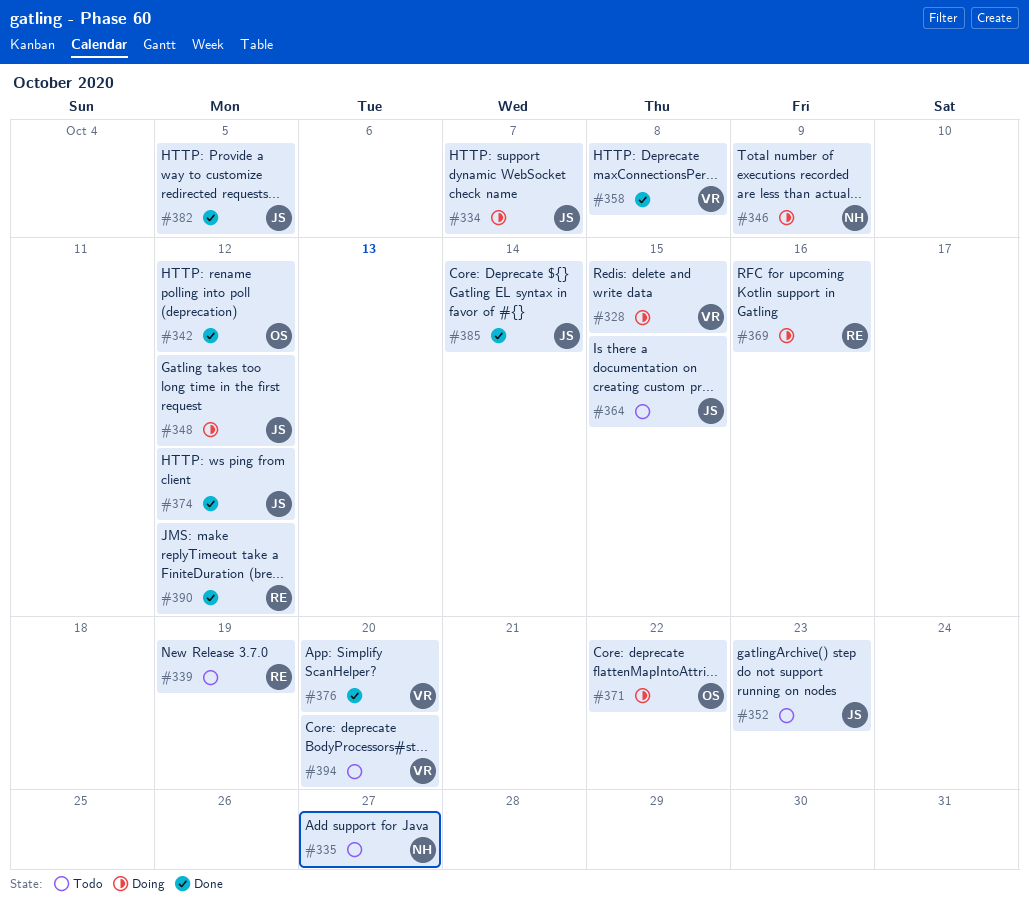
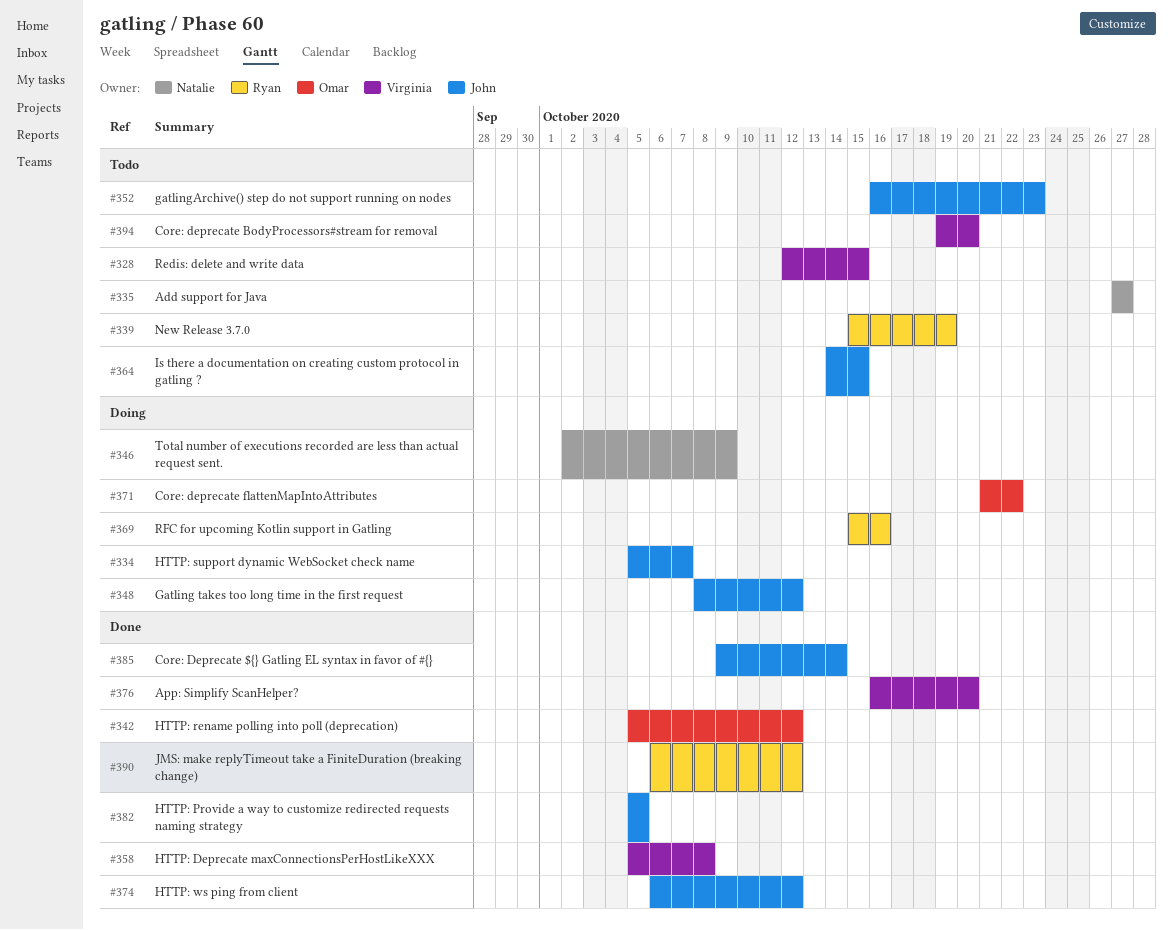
#328, status: Doing -> Todo

